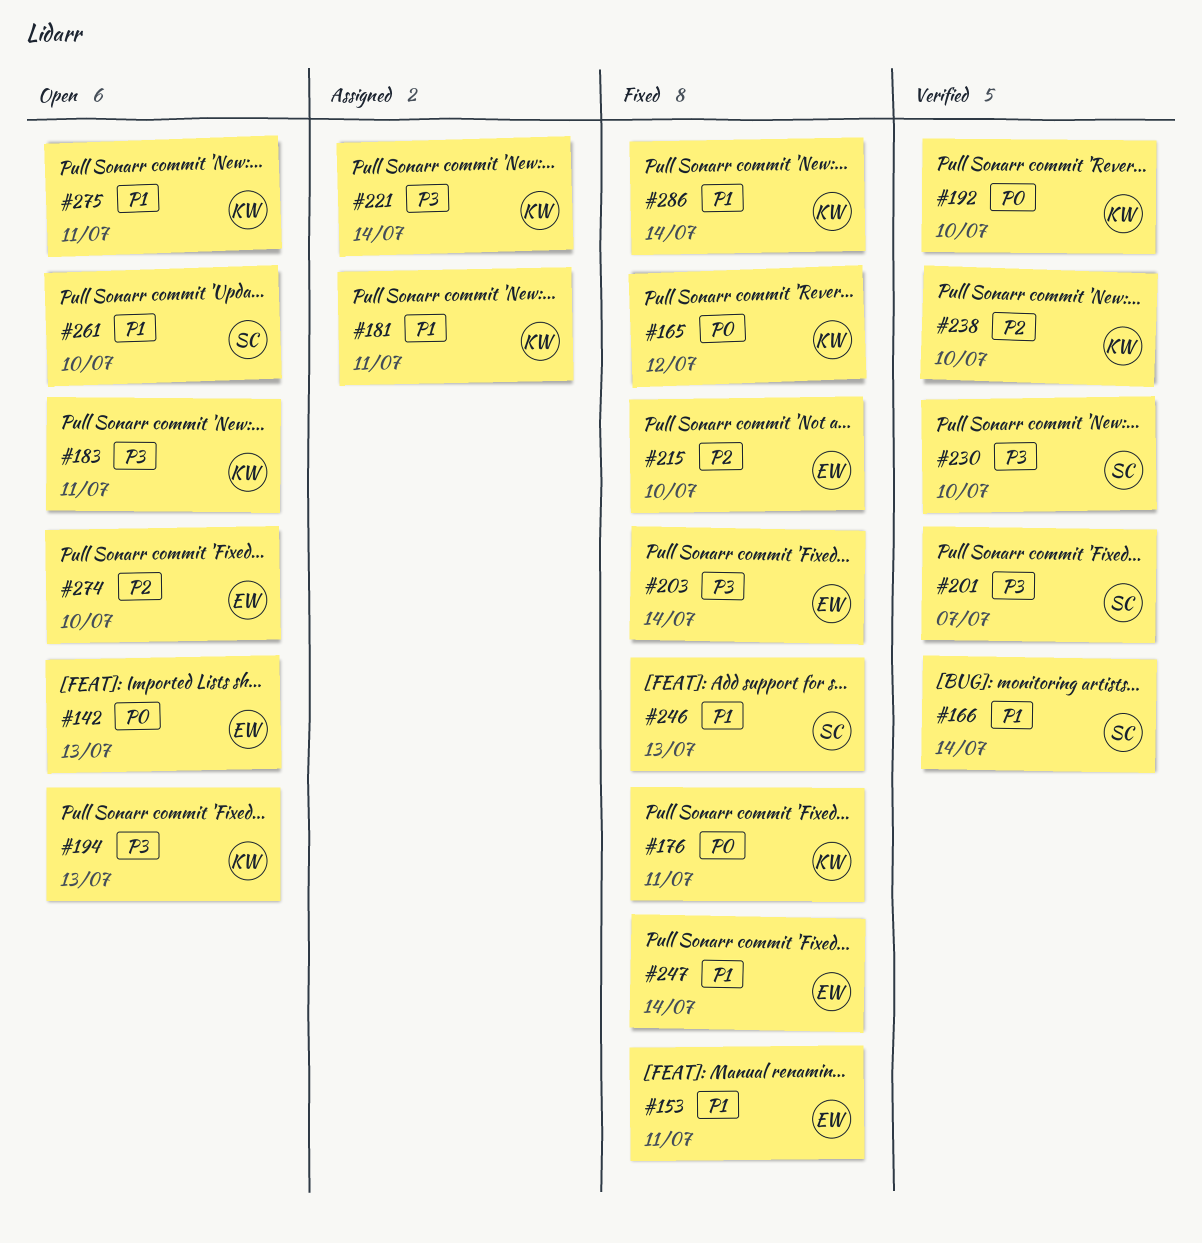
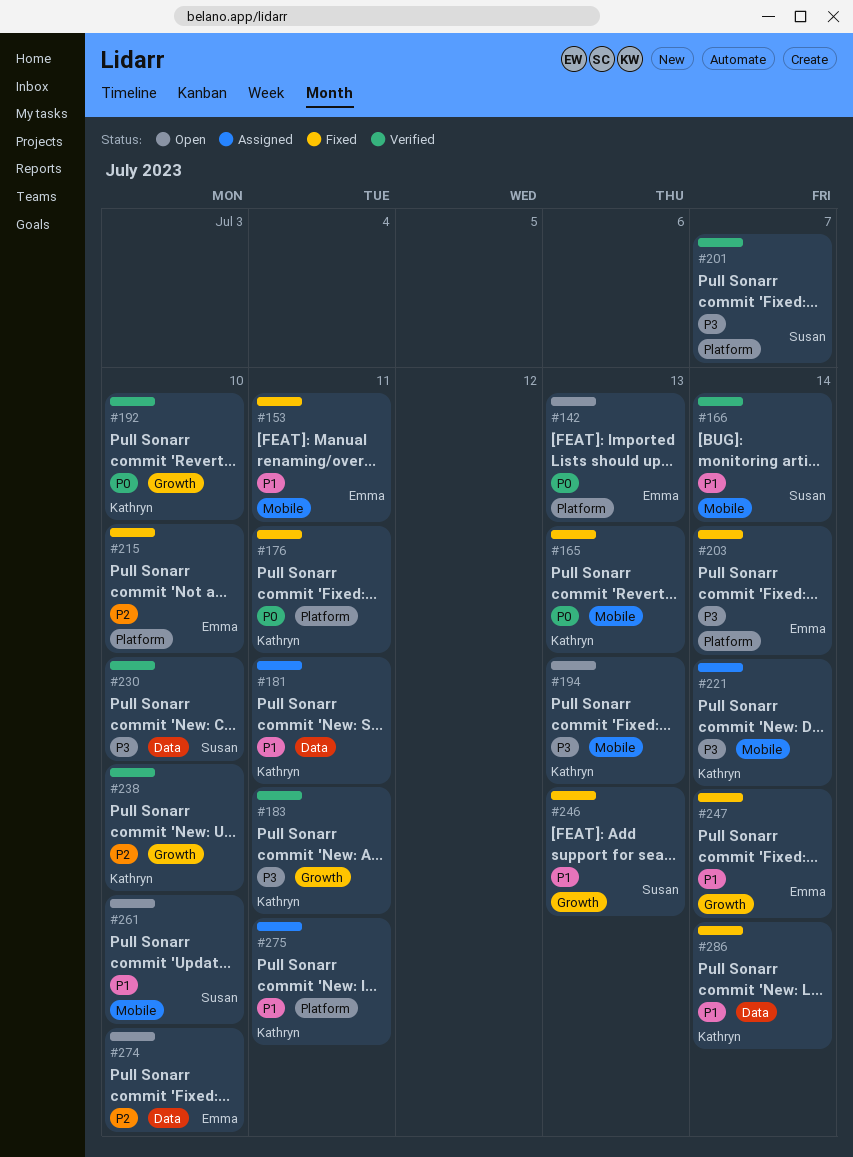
#165, due: Jul 12 -> Jul 13
#183, status: Open -> Verified
#275, status: Open -> Assigned

